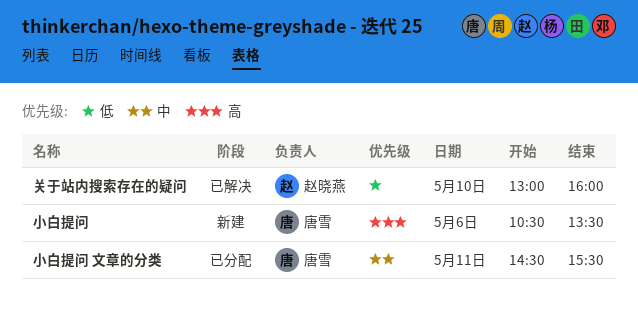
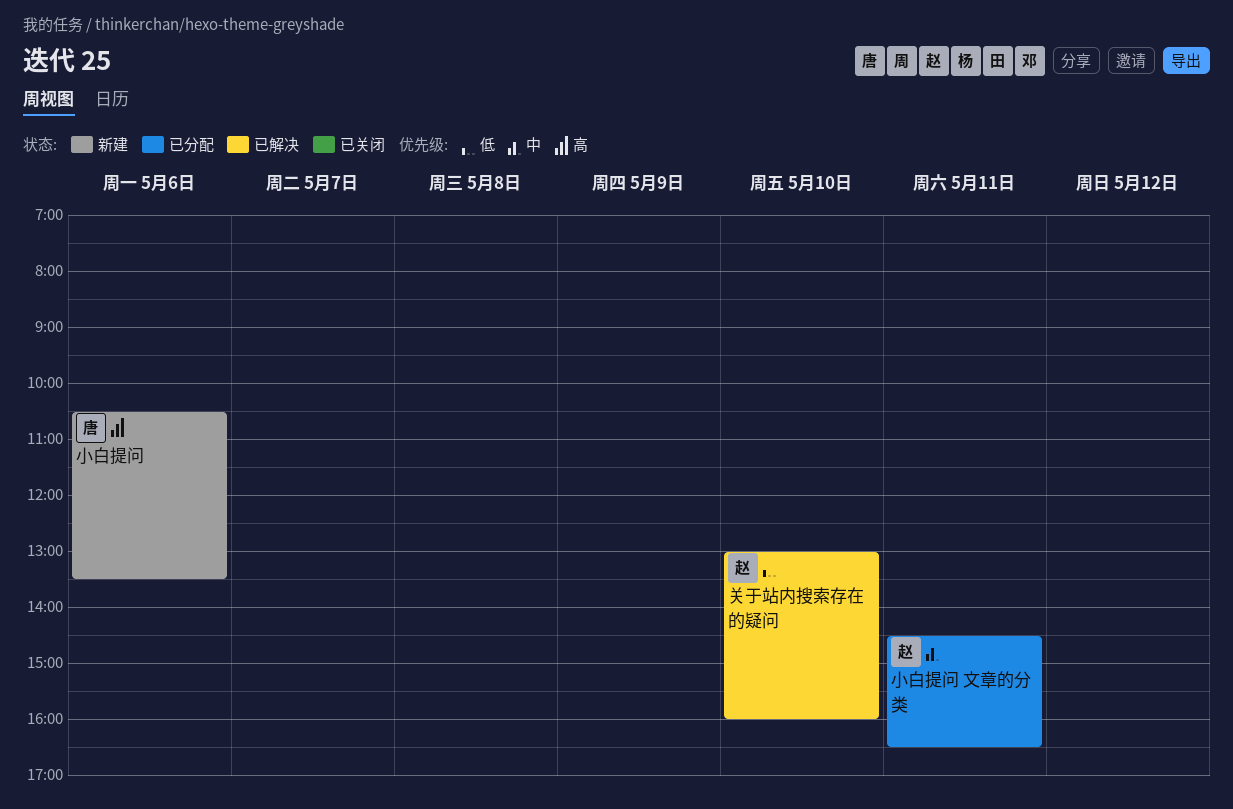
小白提问 文章的分类, owner: 唐雪 -> 赵晓燕
小白提问 文章的分类, ends: 15:30 -> 16:30

